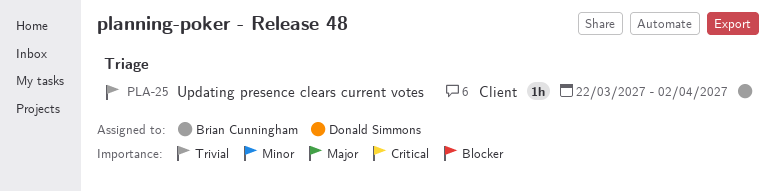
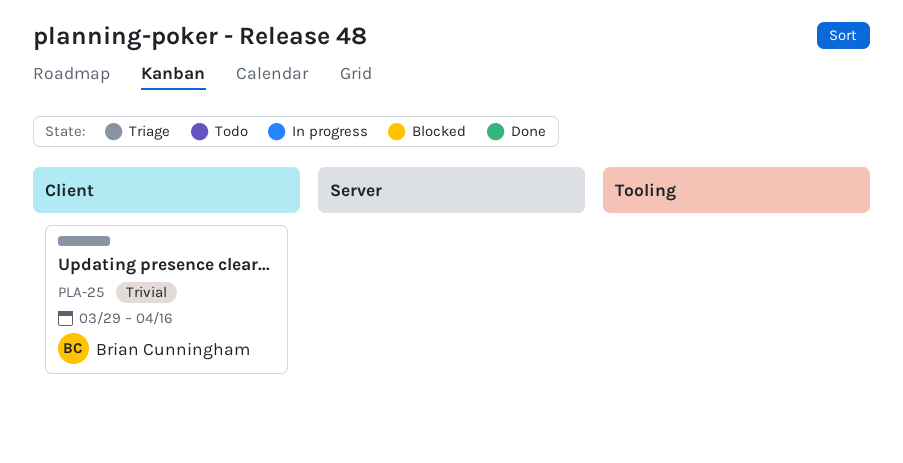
PLA-25, start: Mar 22 -> Mar 29
PLA-25, due: Apr 2 -> Apr 16

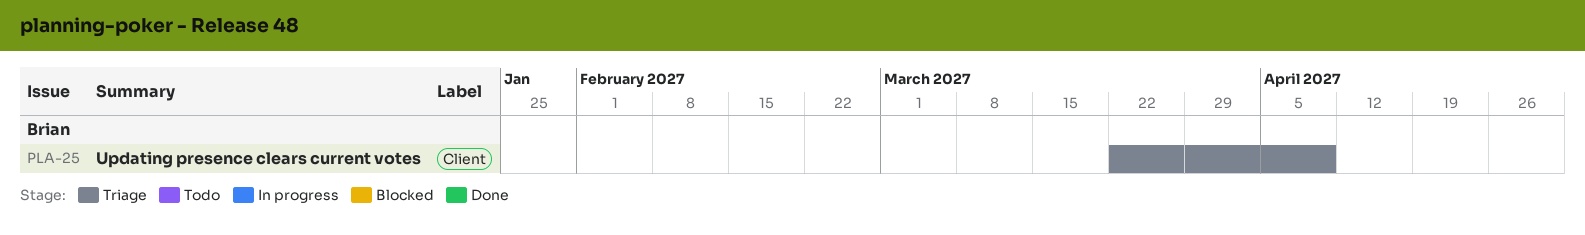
PLA-25, start: Mar 29 -> Mar 22
PLA-25, due: Apr 16 -> Apr 9

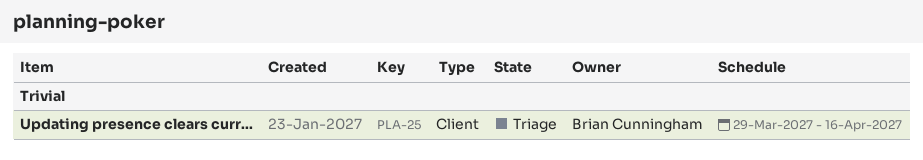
PLA-25, start: Mar 22 -> Mar 29
PLA-25, due: Apr 9 -> Apr 16

